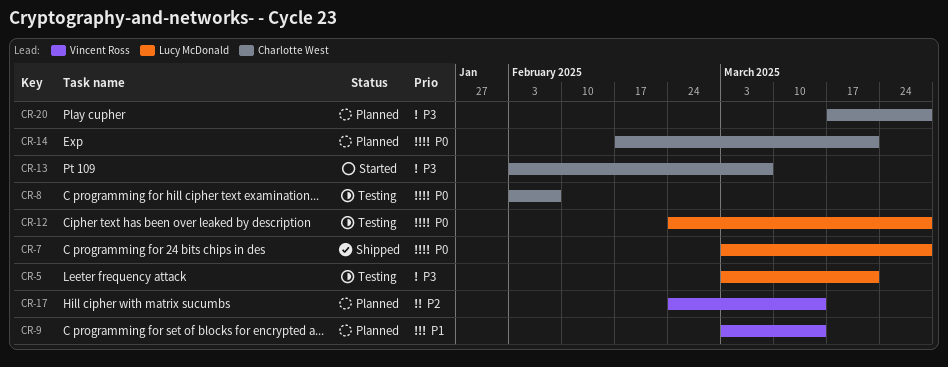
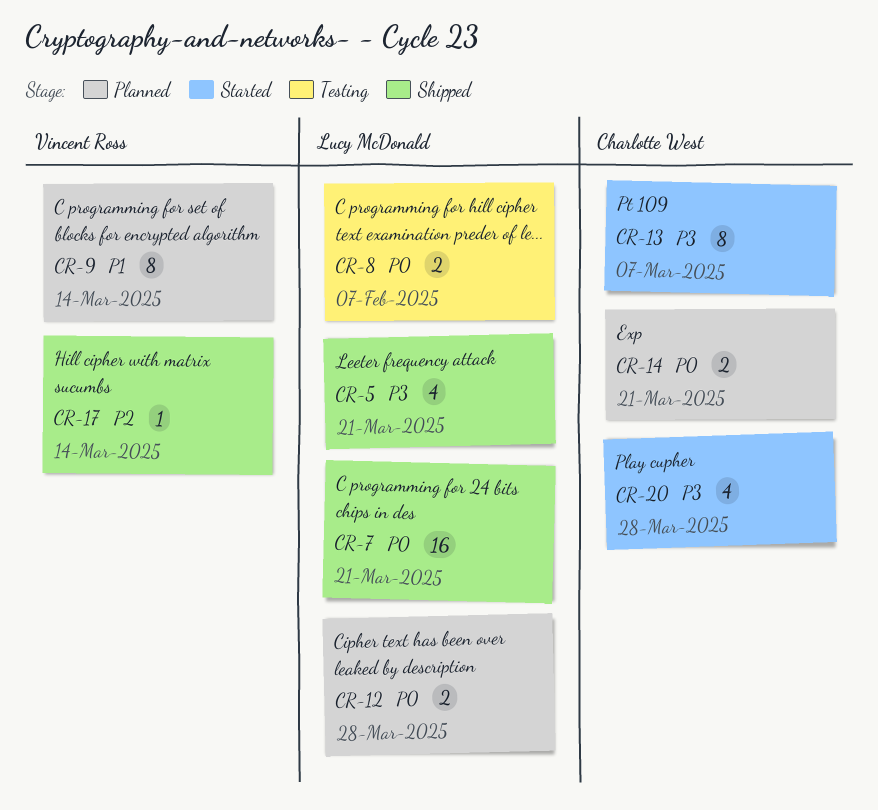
CR-5, status: Testing -> Shipped
CR-7, due: Mar 28 -> Mar 21
CR-8, owner: Charlotte West -> Lucy McDonald
CR-12, status: Testing -> Planned
CR-17, status: Planned -> Shipped
CR-20, status: Planned -> Started

